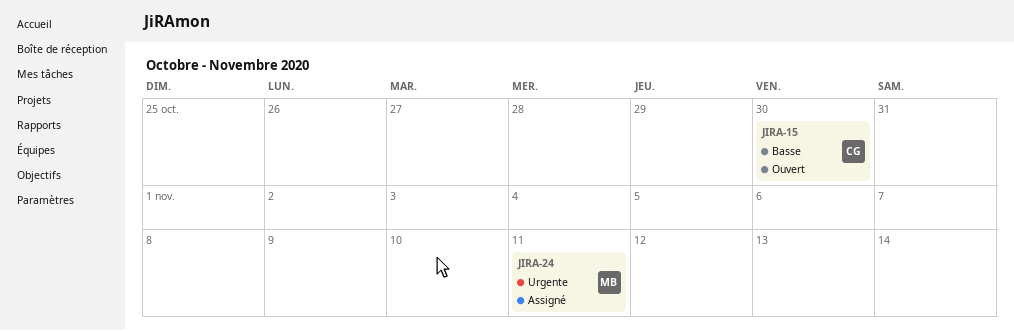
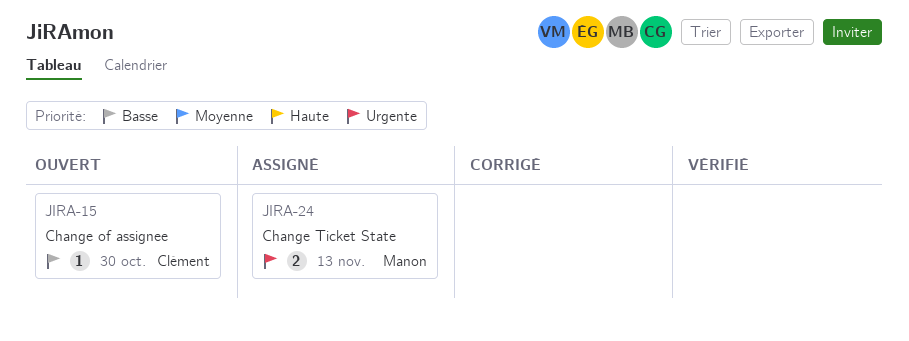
JIRA-24, due: Nov 11 -> Nov 13

